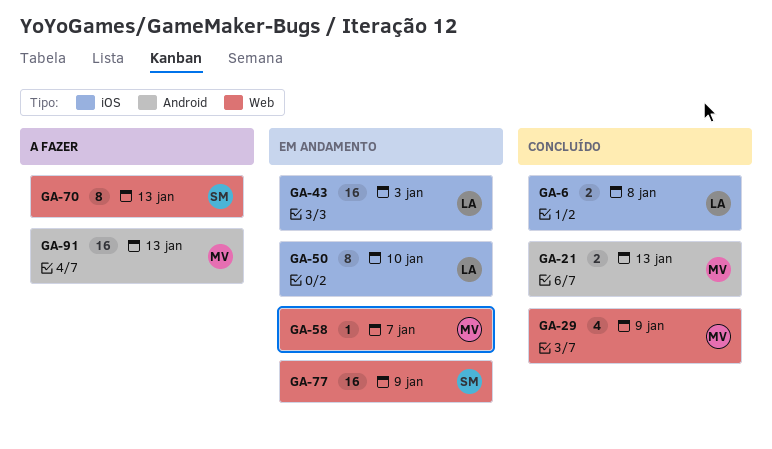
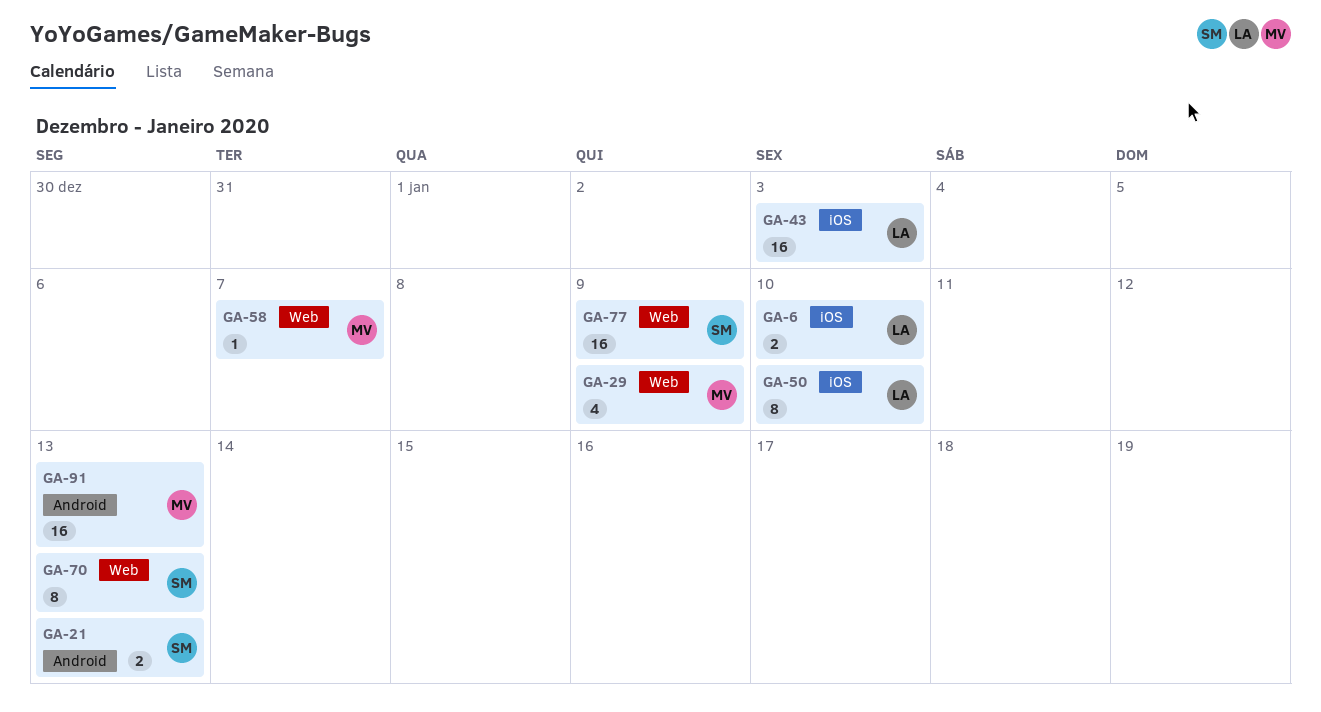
GA-6, due: Jan 8 -> Jan 10
GA-21, owner: MV -> SM

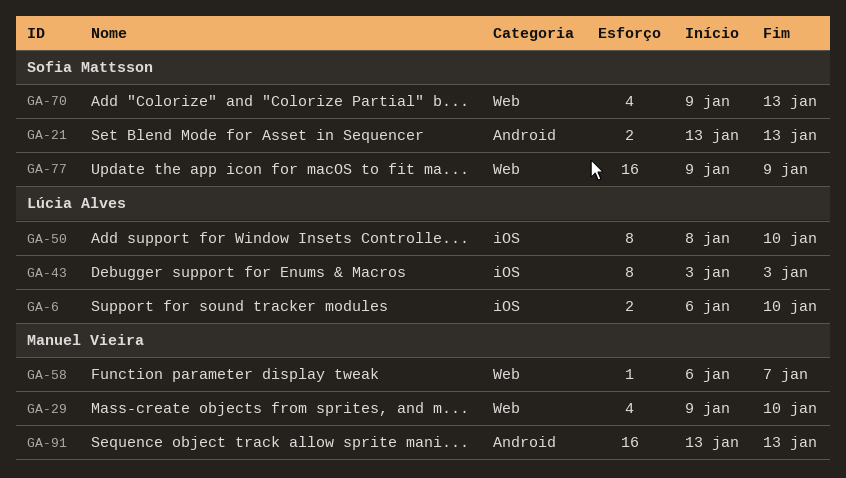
GA-29, due: Jan 9 -> Jan 10
GA-43, estimate: 16 -> 8
GA-70, estimate: 8 -> 4

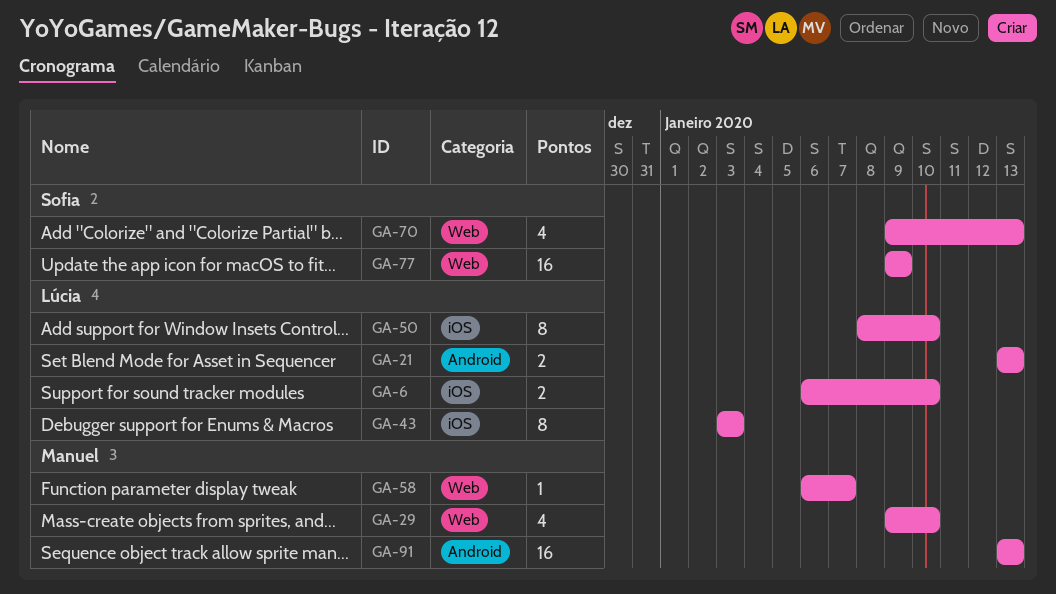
GA-21, owner: Sofia Mattsson -> Lúcia Alves

